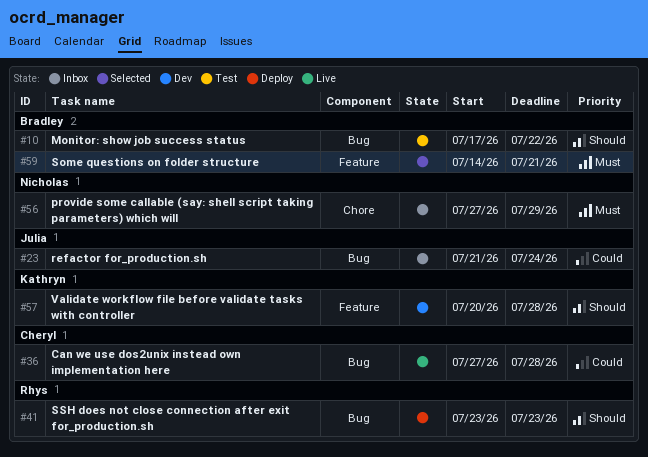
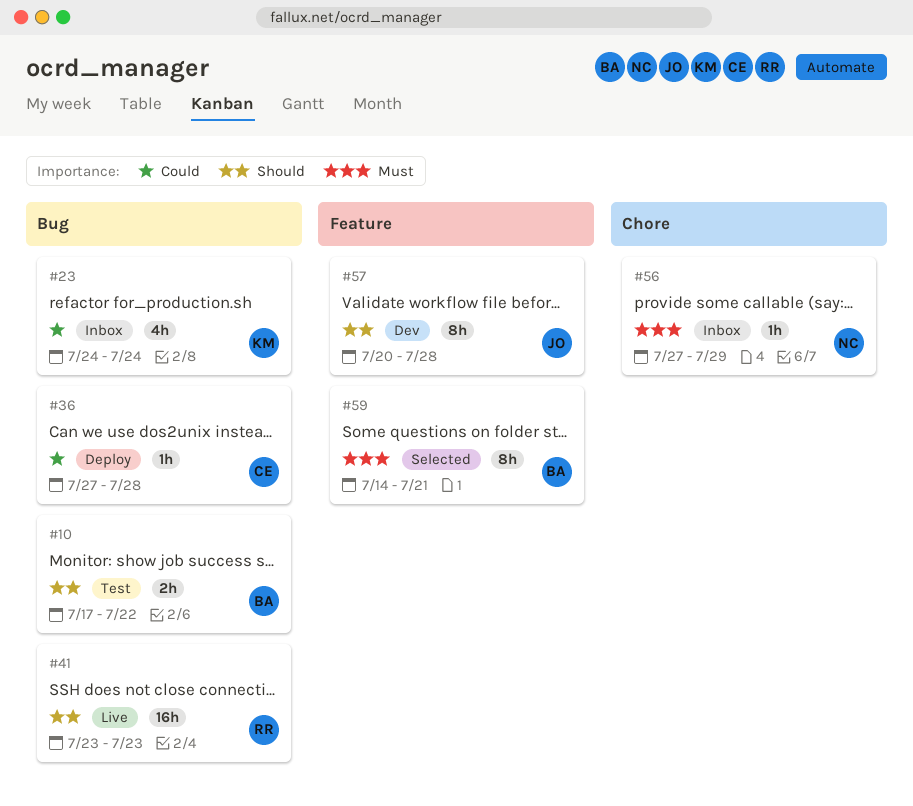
#23, owner: Julia -> Kathryn
#23, start: Jul 21 -> Jul 24
#36, status: Live -> Deploy
#41, status: Deploy -> Live
#57, owner: Kathryn -> Julia

